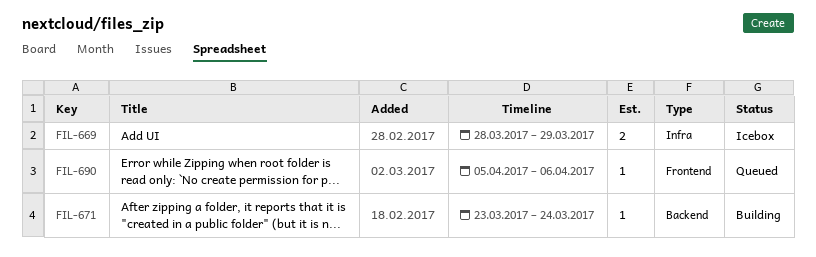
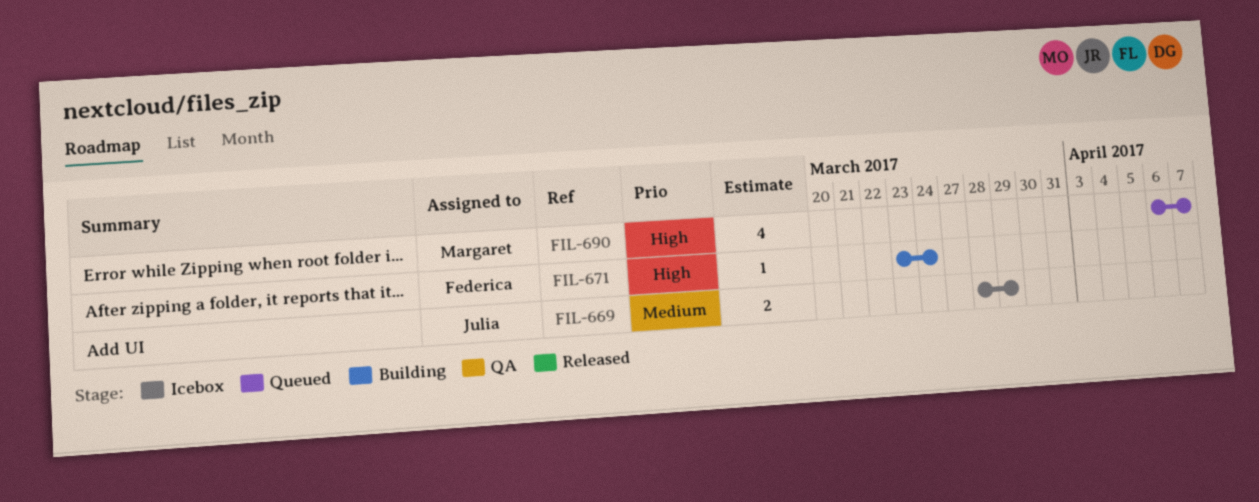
FIL-690, estimate: 1 -> 4
FIL-690, start: Apr 5 -> Apr 6
FIL-690, due: Apr 6 -> Apr 7

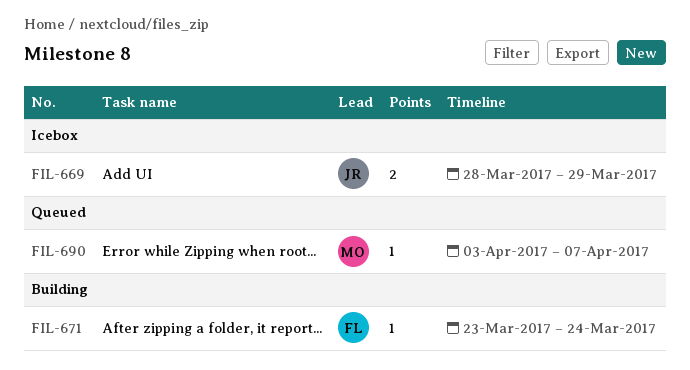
FIL-690, estimate: 4 -> 1
FIL-690, start: Apr 6 -> Apr 3

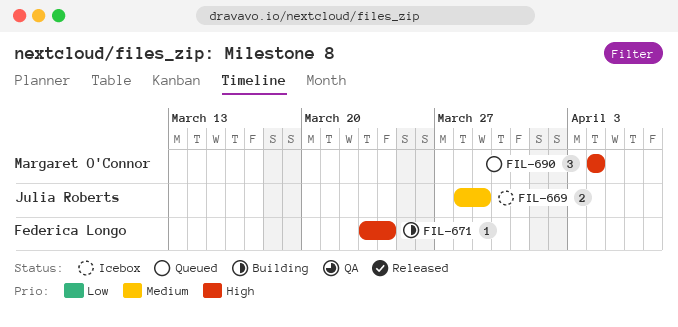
FIL-690, estimate: 1 -> 3
FIL-690, start: Apr 3 -> Apr 4
FIL-690, due: Apr 7 -> Apr 4

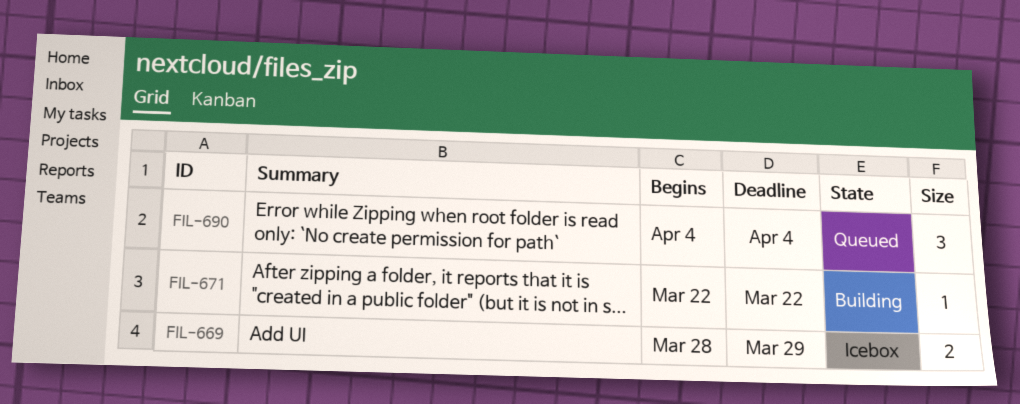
FIL-671, start: Mar 23 -> Mar 22
FIL-671, due: Mar 24 -> Mar 22

